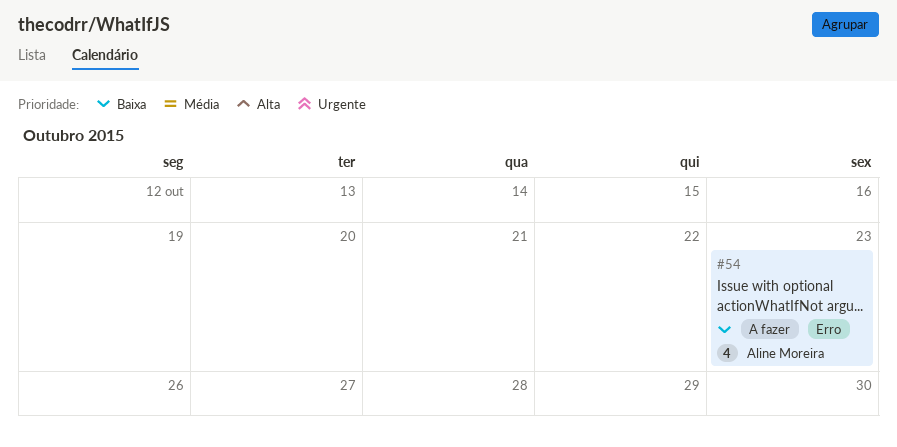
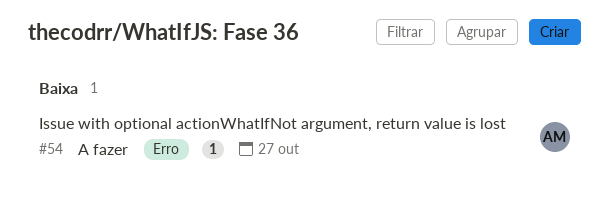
#54, estimate: 4 -> 1
#54, due: Oct 23 -> Oct 27

